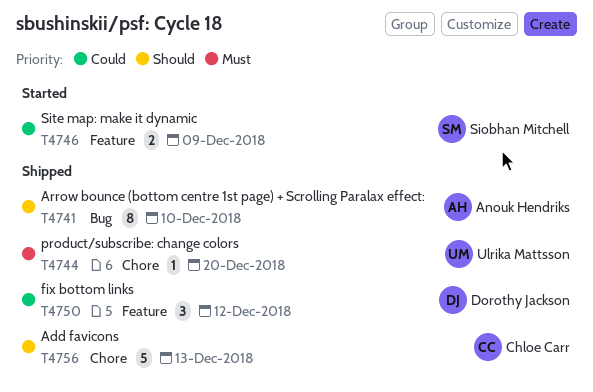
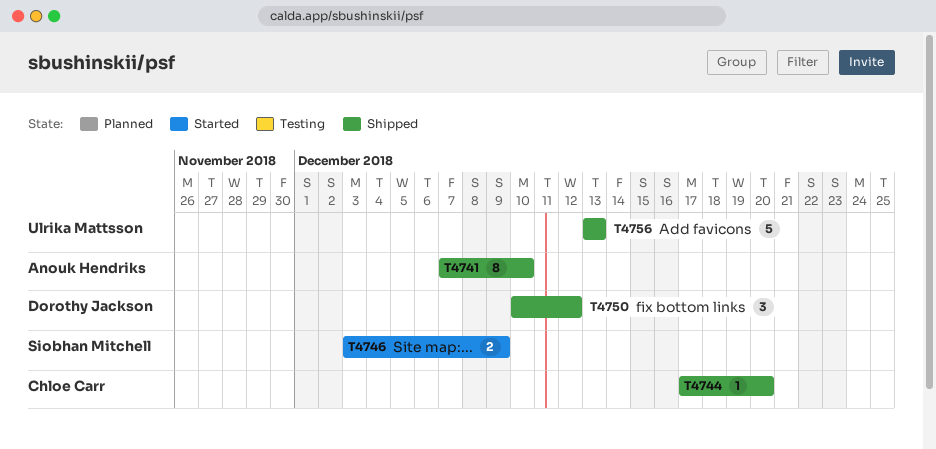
T4744, owner: Ulrika Mattsson -> Chloe Carr
T4756, owner: Chloe Carr -> Ulrika Mattsson

